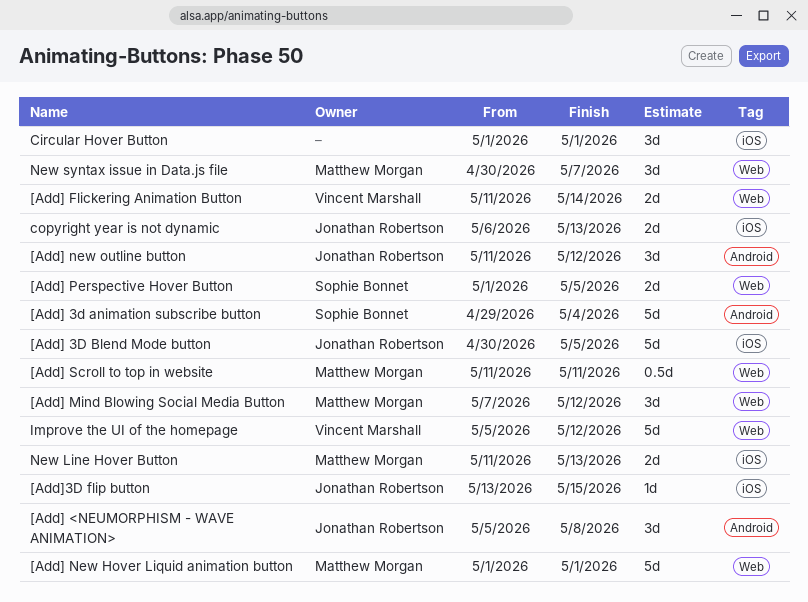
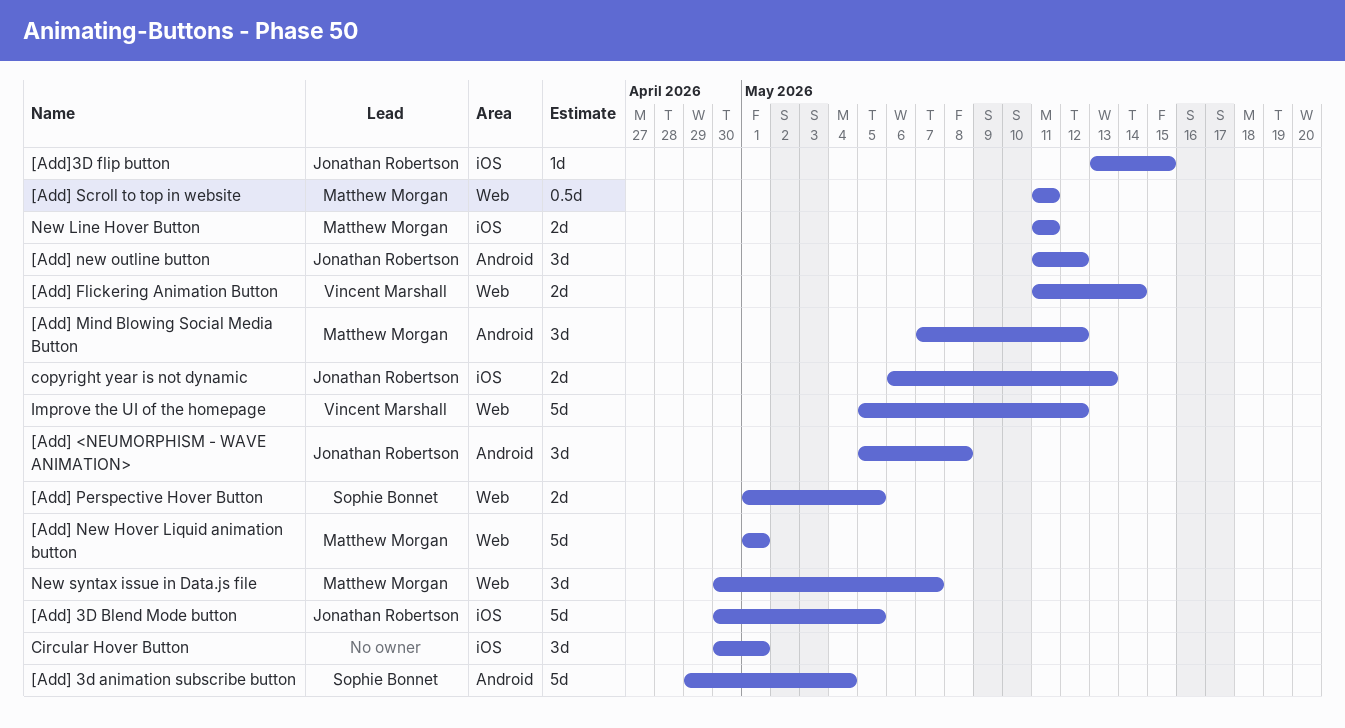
[Add] Mind Blowing Social Media Button, label: Web -> Android
Circular Hover Button, start: May 1 -> Apr 30
New Line Hover Button, due: May 13 -> May 11

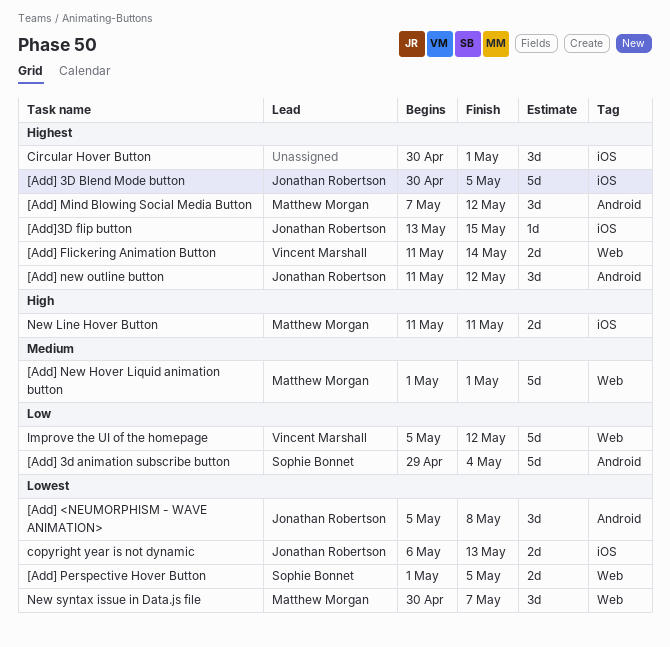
[Add] Scroll to top in website: present -> none

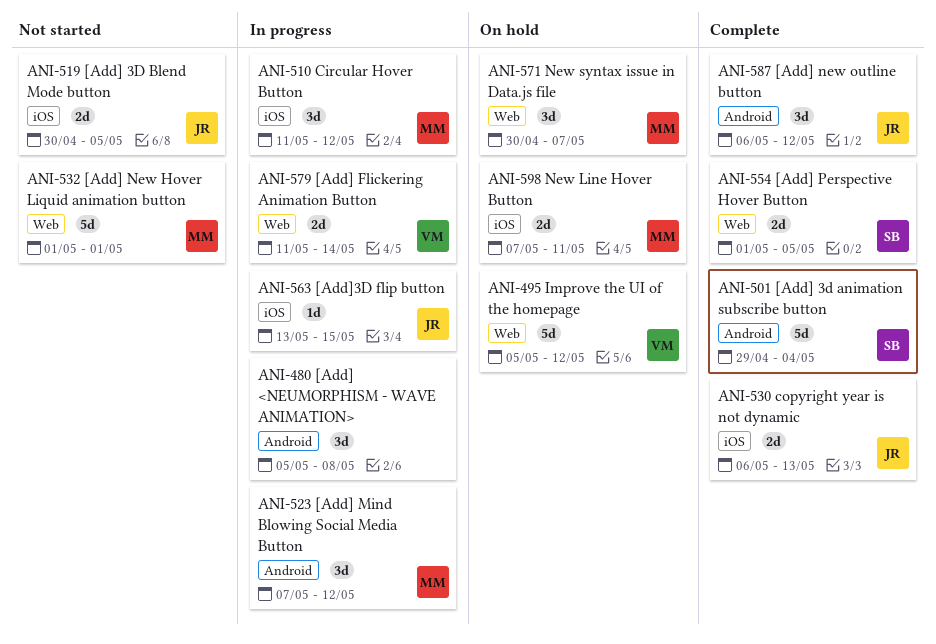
[Add] 3D Blend Mode button, estimate: 5d -> 2d
[Add] <NEUMORPHISM - WAVE ANIMATION>, owner: Jonathan Robertson -> none
[Add] new outline button, start: May 11 -> May 6
Circular Hover Button, owner: none -> Matthew Morgan
Circular Hover Button, start: Apr 30 -> May 11
Circular Hover Button, due: May 1 -> May 12
New Line Hover Button, start: May 11 -> May 7

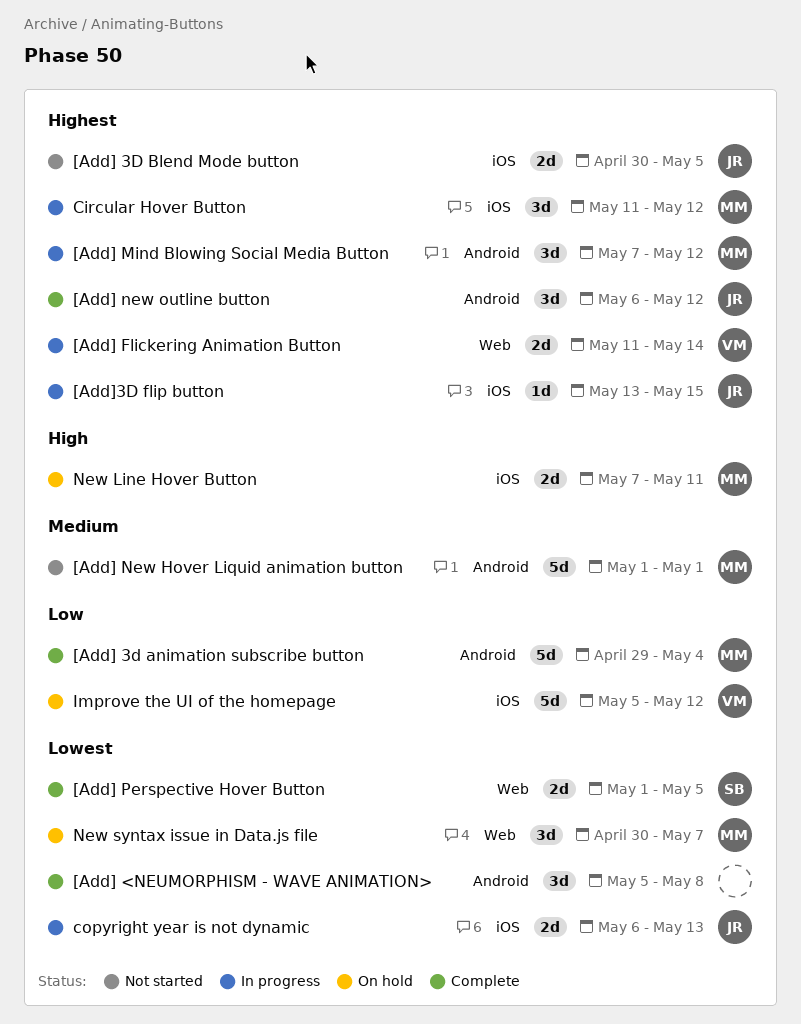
[Add] 3d animation subscribe button, owner: SB -> MM
[Add] <NEUMORPHISM - WAVE ANIMATION>, status: In progress -> Complete
[Add] New Hover Liquid animation button, label: Web -> Android
copyright year is not dynamic, status: Complete -> In progress
Improve the UI of the homepage, label: Web -> iOS

